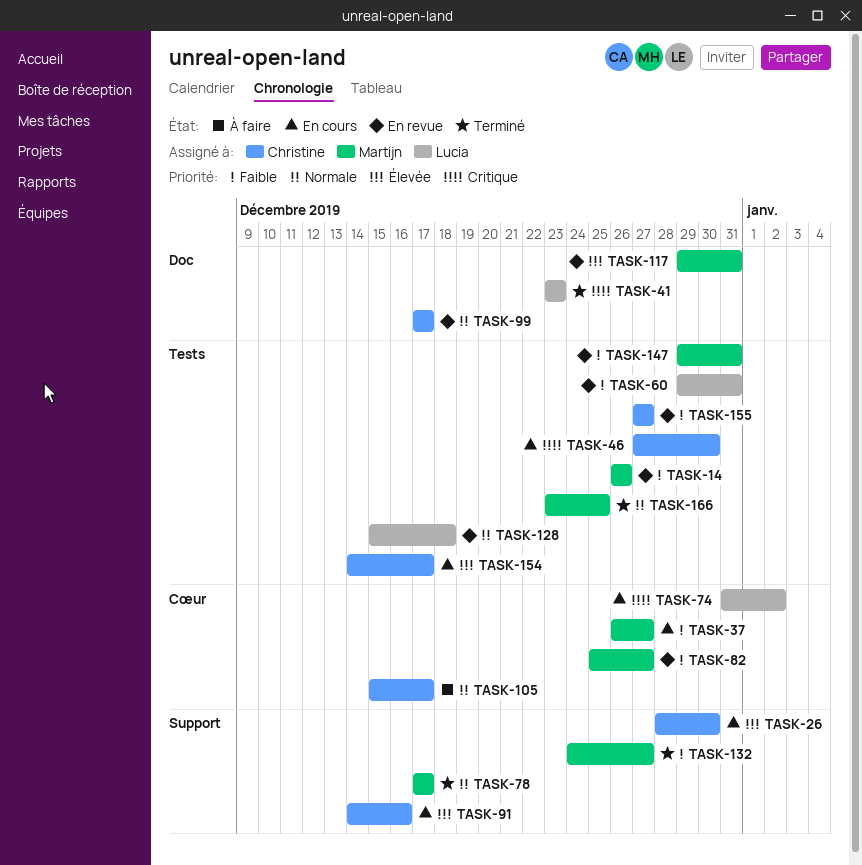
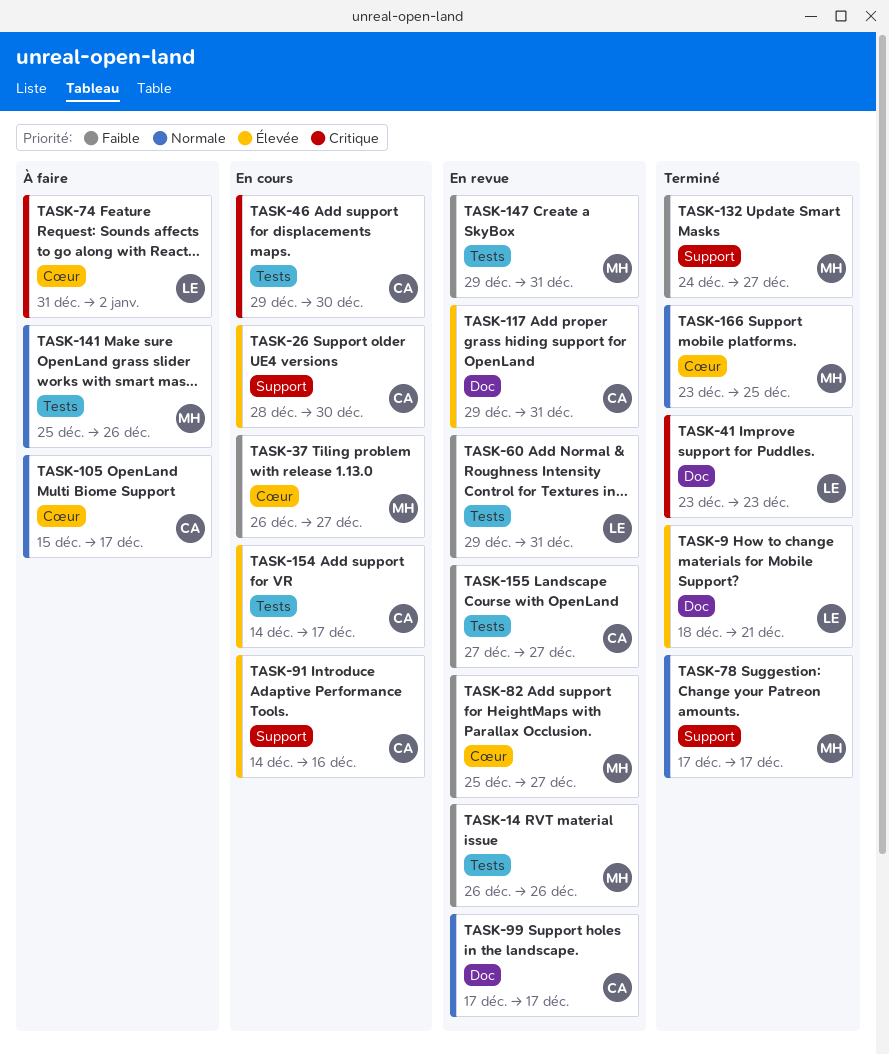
TASK-9: none -> present
TASK-46, start: Dec 27 -> Dec 29
TASK-74, status: En cours -> À faire
TASK-117, owner: Martijn -> Christine
TASK-128: present -> none
TASK-141: none -> present
TASK-166, label: Tests -> Cœur

